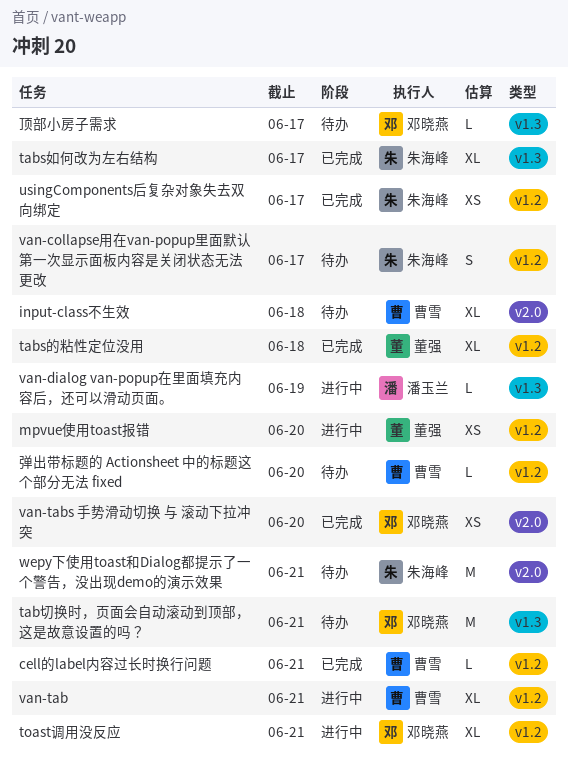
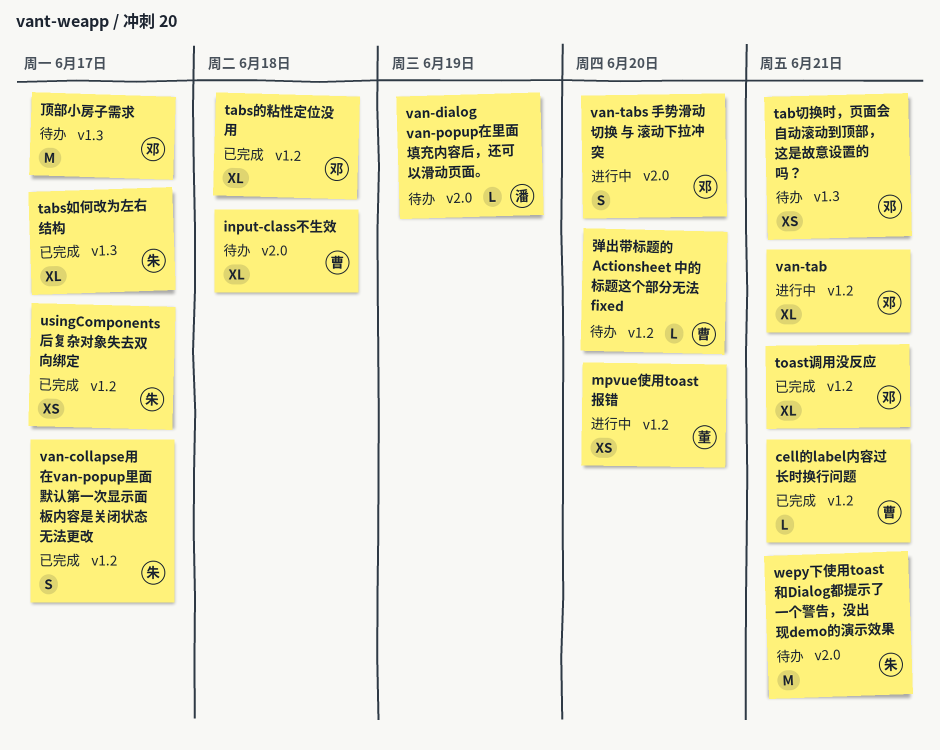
tabs的粘性定位没用, owner: 董强 -> 邓晓燕
tab切换时，页面会自动滚动到顶部，这是故意设置的吗？, estimate: M -> XS
toast调用没反应, status: 进行中 -> 已完成
van-collapse用在van-popup里面默认第一次显示面板内容是关闭状态无法更改, status: 待办 -> 已完成
van-dialog van-popup在里面填充内容后，还可以滑动页面。, status: 进行中 -> 待办
van-dialog van-popup在里面填充内容后，还可以滑动页面。, label: v1.3 -> v2.0
van-tab, owner: 曹雪 -> 邓晓燕
van-tabs 手势滑动切换 与 滚动下拉冲突, status: 已完成 -> 进行中
van-tabs 手势滑动切换 与 滚动下拉冲突, estimate: XS -> S
顶部小房子需求, estimate: L -> M

